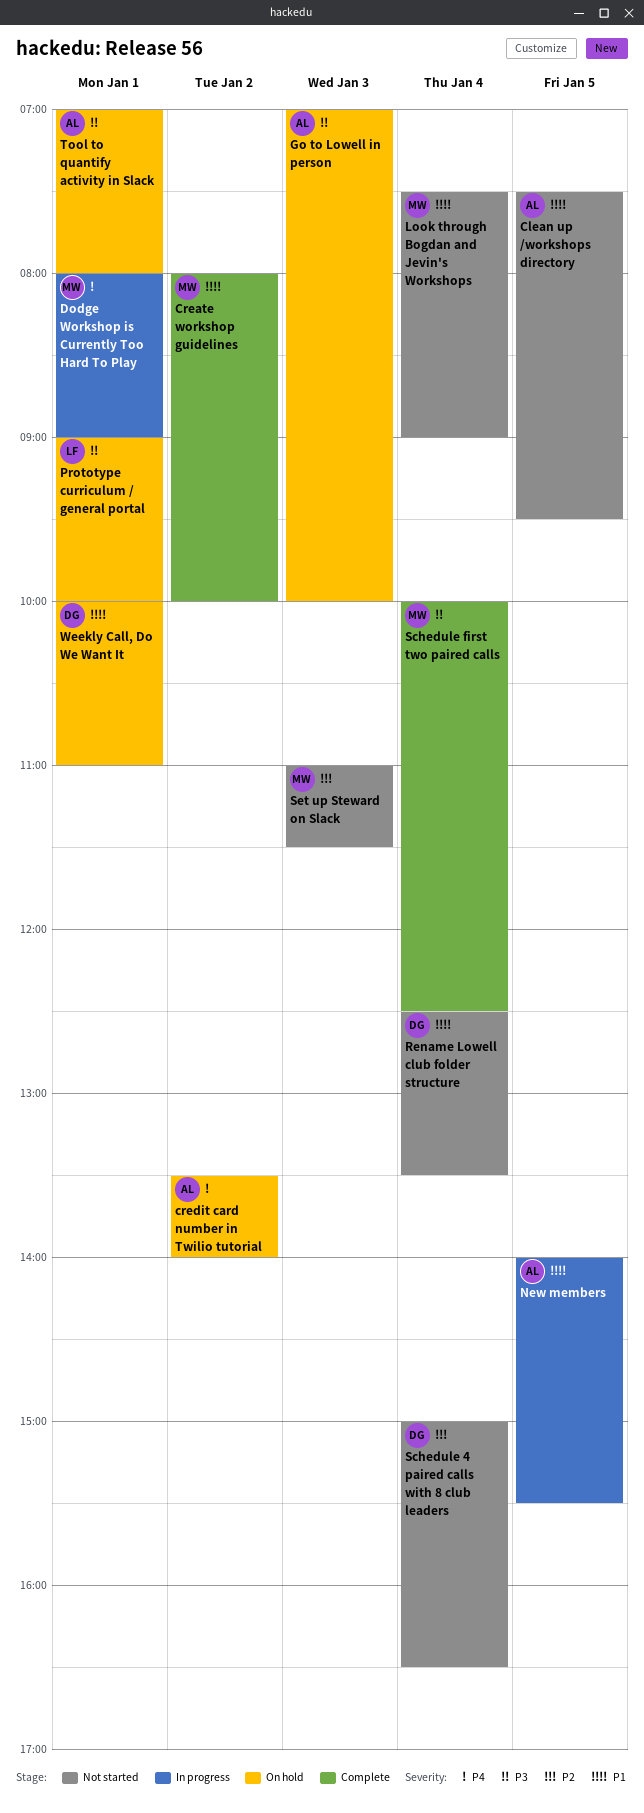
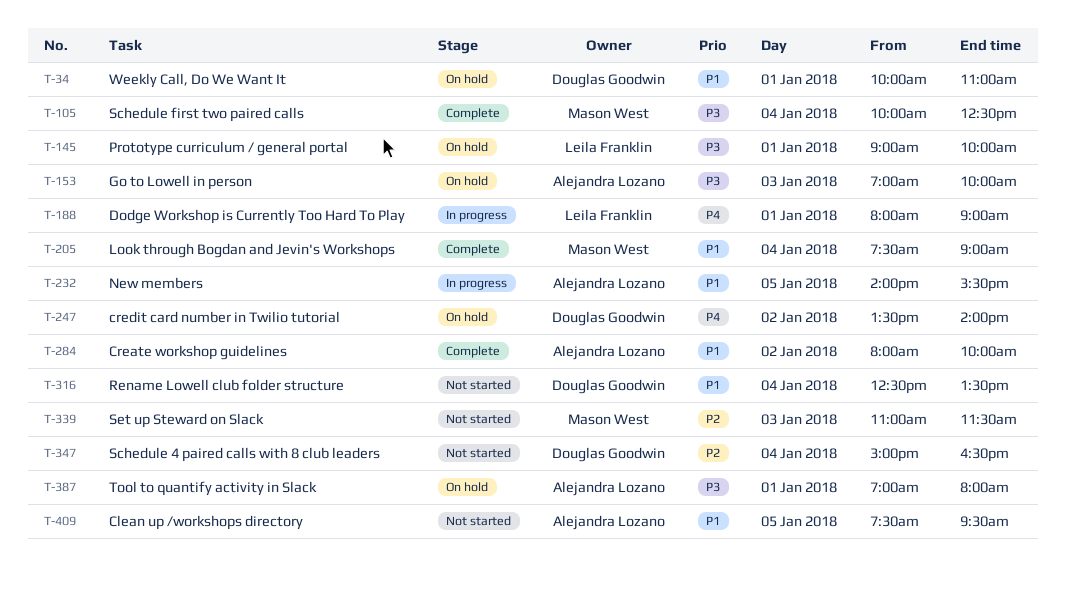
Create workshop guidelines, owner: Mason West -> Alejandra Lozano
credit card number in Twilio tutorial, owner: Alejandra Lozano -> Douglas Goodwin
Dodge Workshop is Currently Too Hard To Play, owner: Mason West -> Leila Franklin
Look through Bogdan and Jevin's Workshops, status: Not started -> Complete

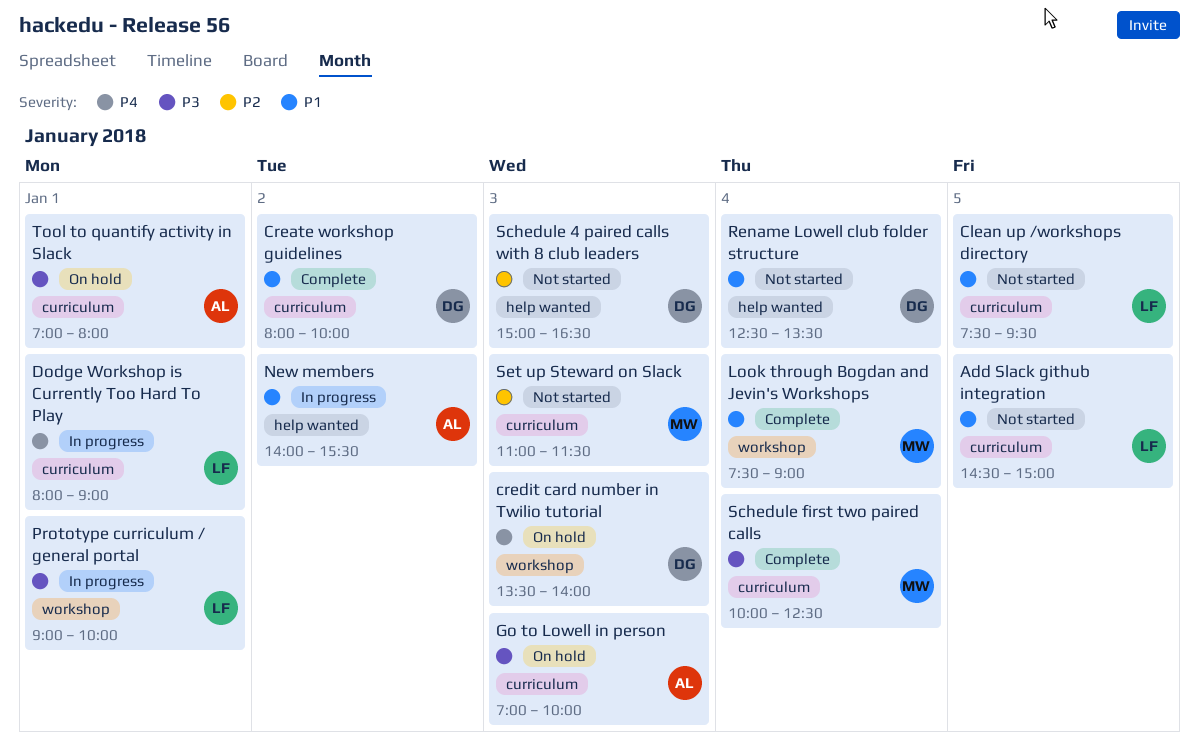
Add Slack github integration: none -> present
Clean up /workshops directory, owner: Alejandra Lozano -> Leila Franklin
Create workshop guidelines, owner: Alejandra Lozano -> Douglas Goodwin
credit card number in Twilio tutorial, day: Jan 2 -> Jan 3
New members, day: Jan 5 -> Jan 2
Prototype curriculum / general portal, status: On hold -> In progress
Schedule 4 paired calls with 8 club leaders, day: Jan 4 -> Jan 3
Weekly Call, Do We Want It: present -> none

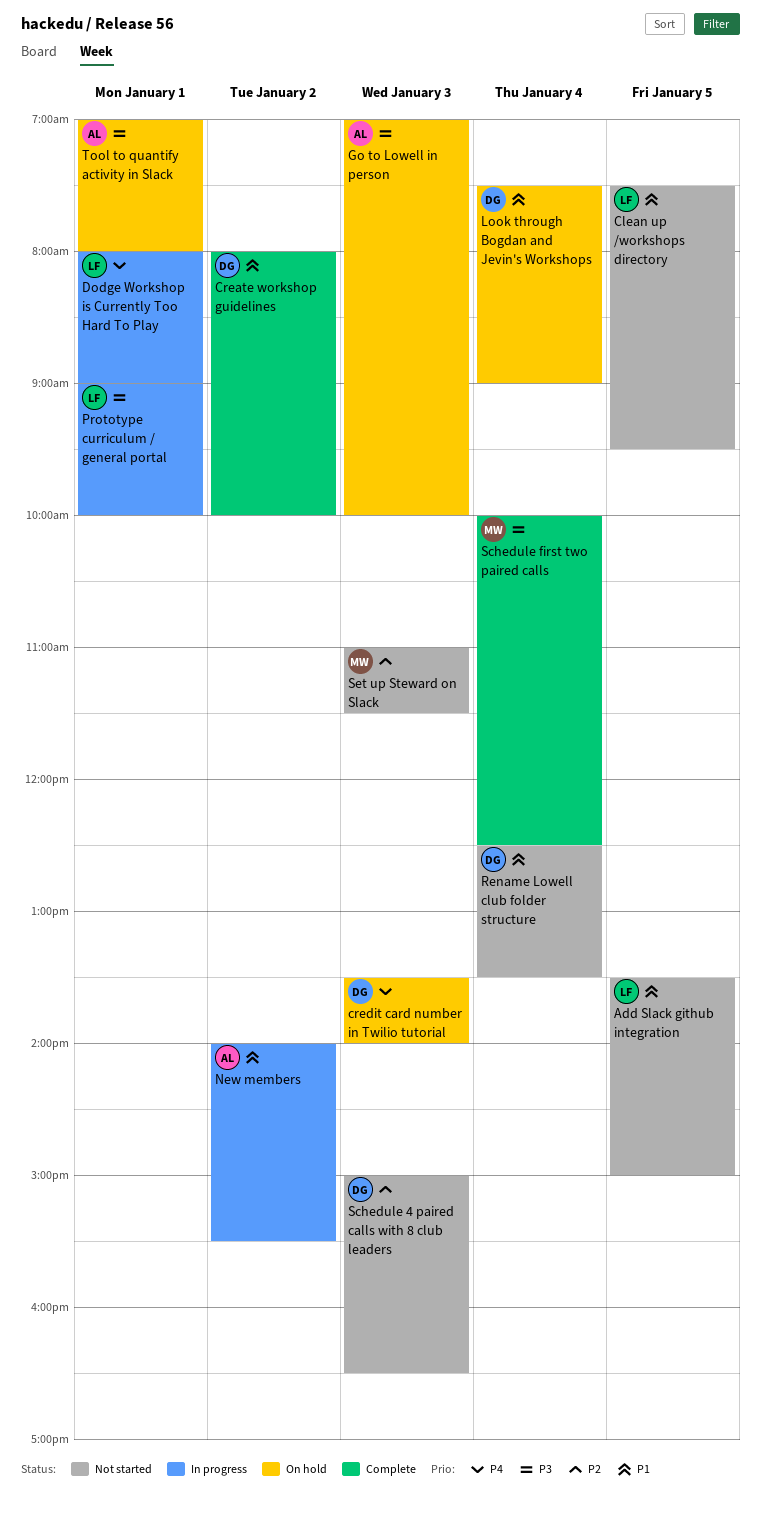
Add Slack github integration, begins: 14:30 -> 13:30
Look through Bogdan and Jevin's Workshops, status: Complete -> On hold
Look through Bogdan and Jevin's Workshops, owner: MW -> DG

